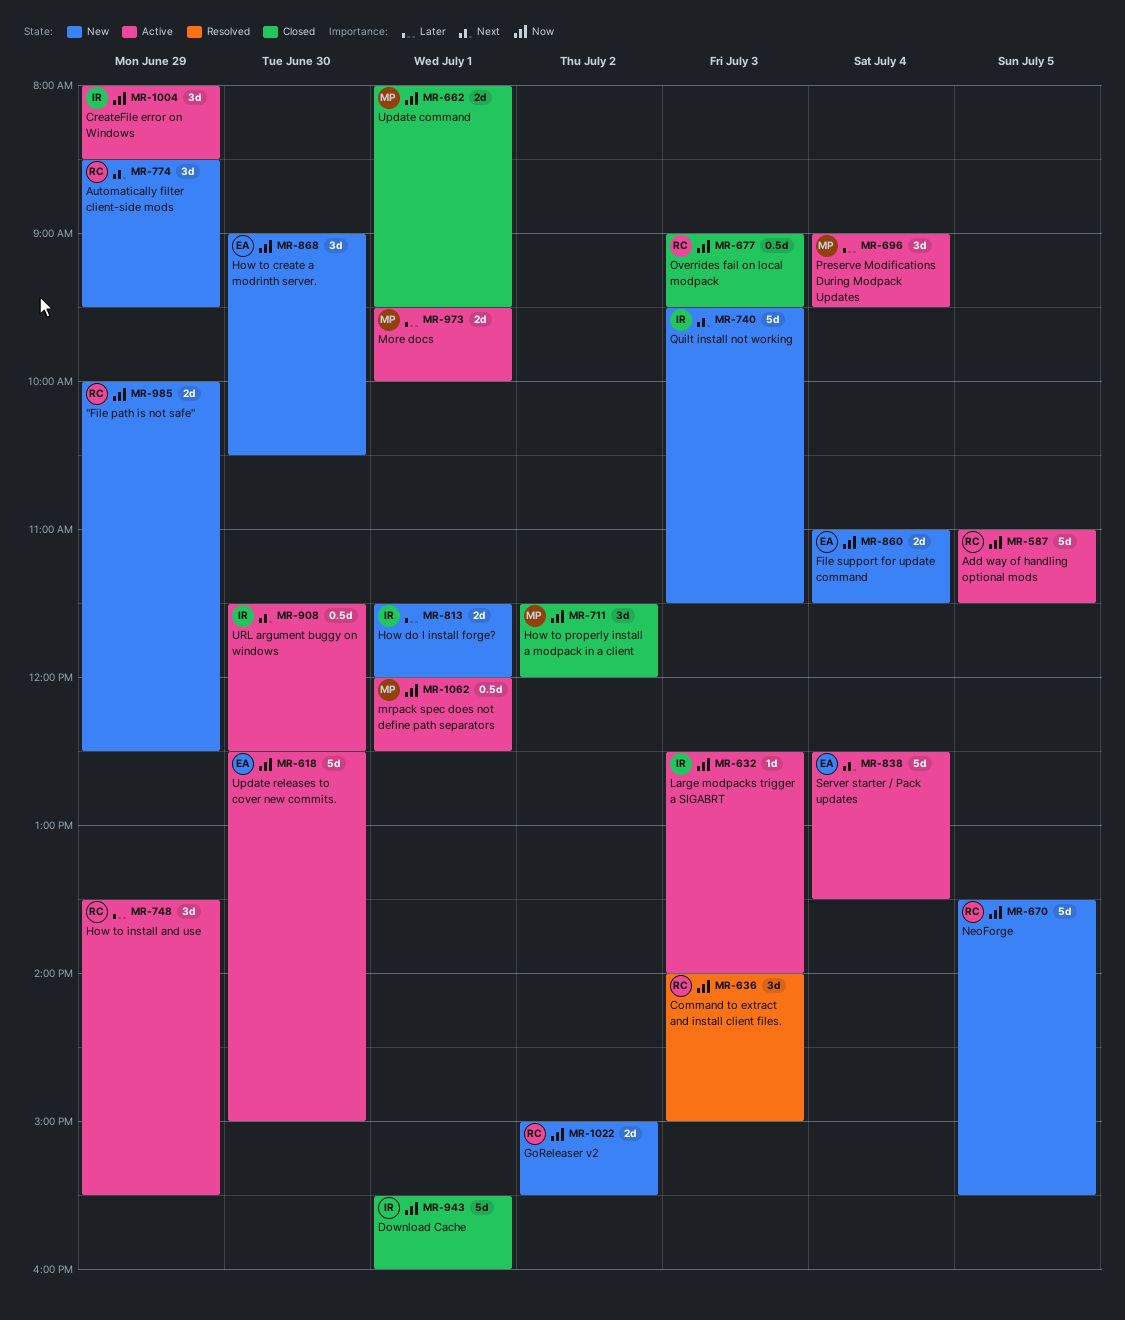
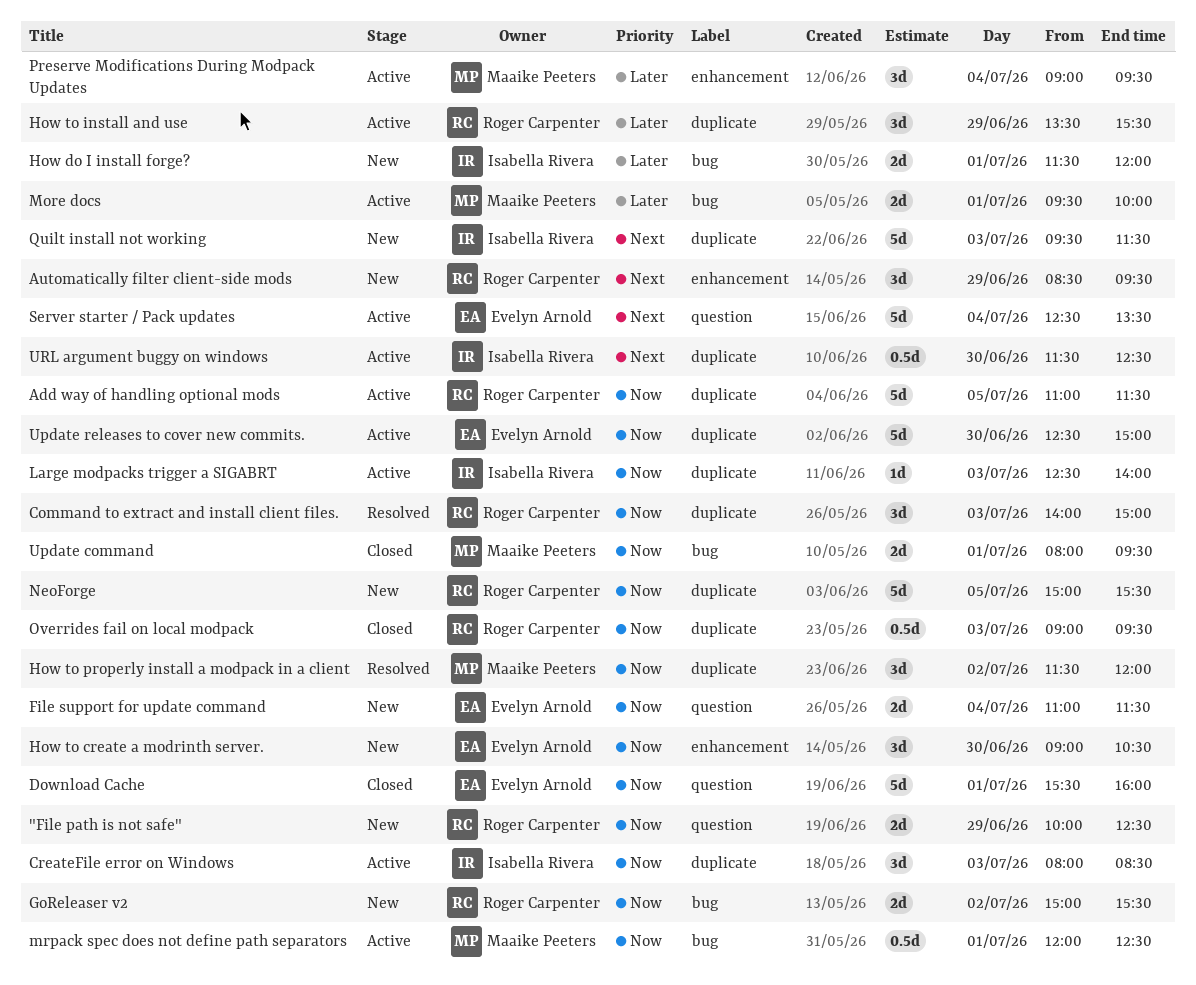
CreateFile error on Windows, day: Jun 29 -> Jul 3
Download Cache, owner: Isabella Rivera -> Evelyn Arnold
How to properly install a modpack in a client, status: Closed -> Resolved
NeoForge, begins: 13:30 -> 15:00

